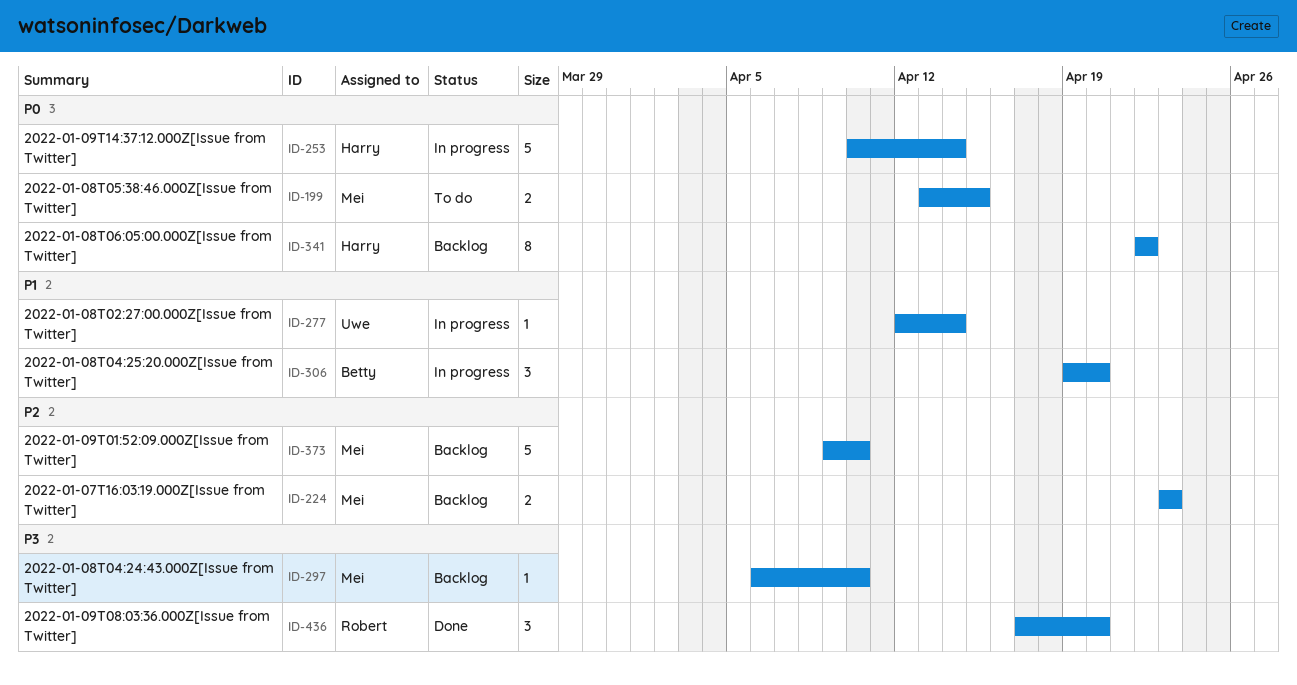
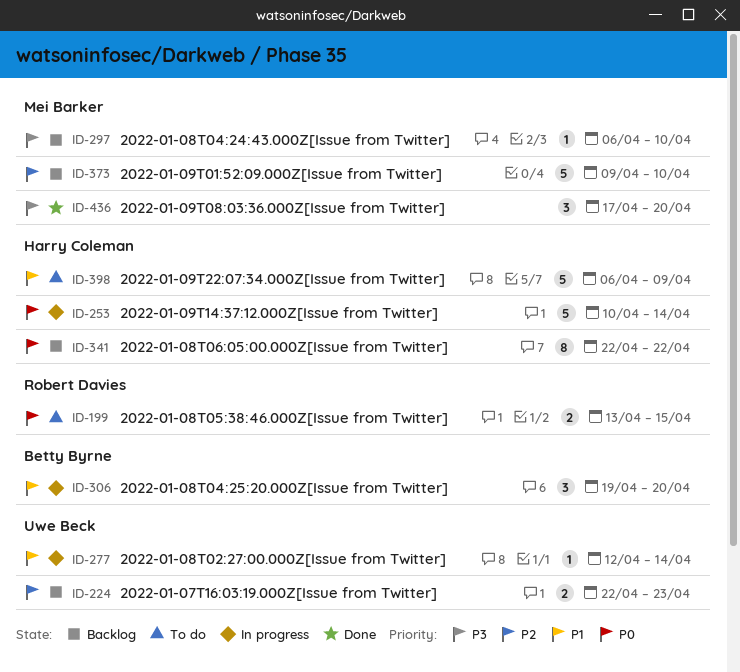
ID-199, owner: Mei Barker -> Robert Davies
ID-224, owner: Mei Barker -> Uwe Beck
ID-224, start: Apr 23 -> Apr 22
ID-398: none -> present
ID-436, owner: Robert Davies -> Mei Barker

